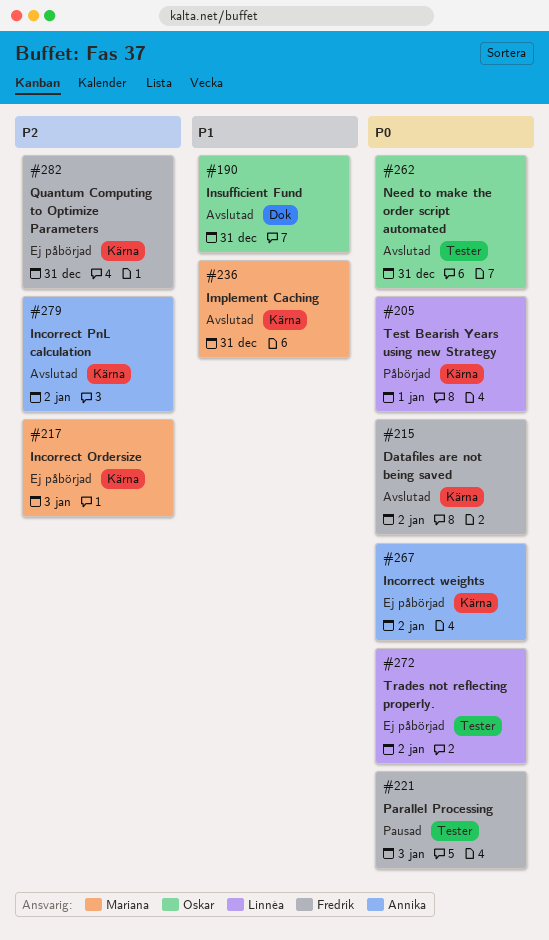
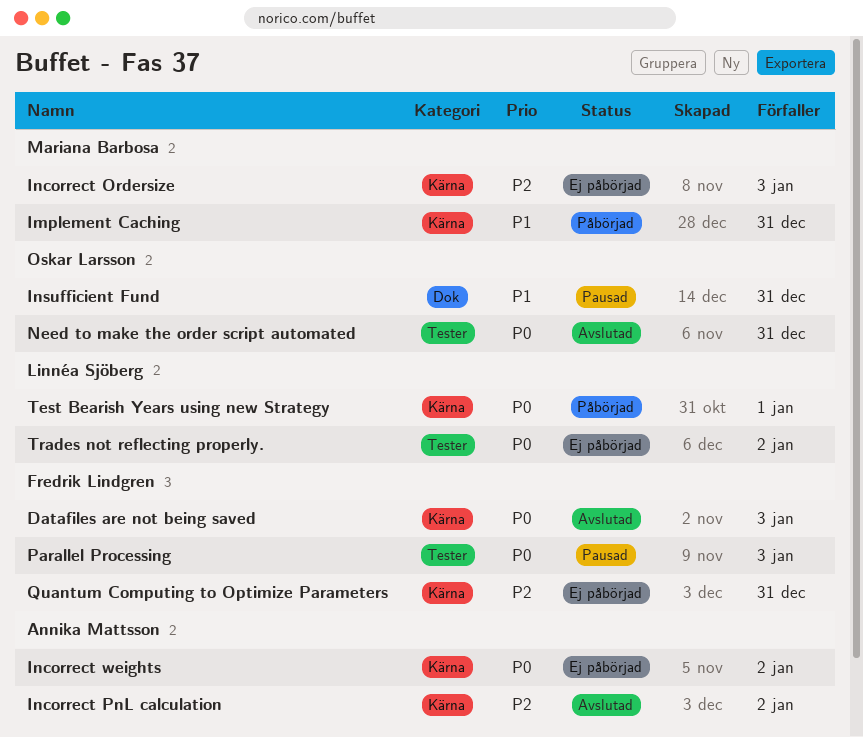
Datafiles are not being saved, due: Jan 2 -> Jan 3
Implement Caching, status: Avslutad -> Påbörjad
Insufficient Fund, status: Avslutad -> Pausad

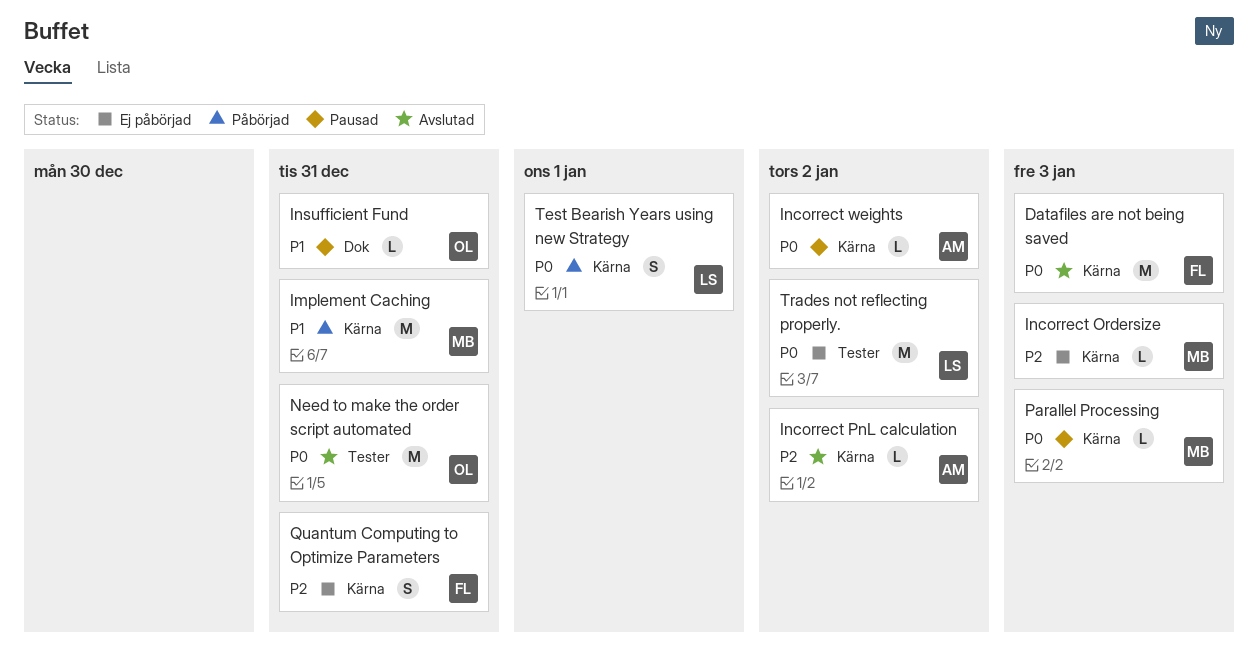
Incorrect weights, status: Ej påbörjad -> Pausad
Parallel Processing, owner: Fredrik Lindgren -> Mariana Barbosa
Parallel Processing, label: Tester -> Kärna

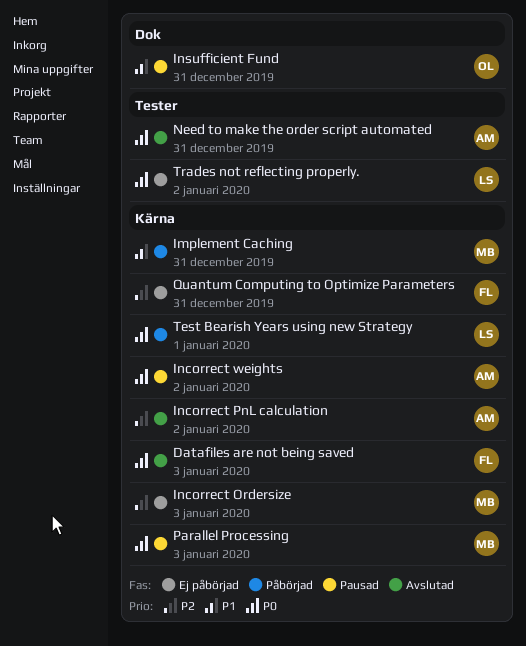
Need to make the order script automated, owner: OL -> AM

